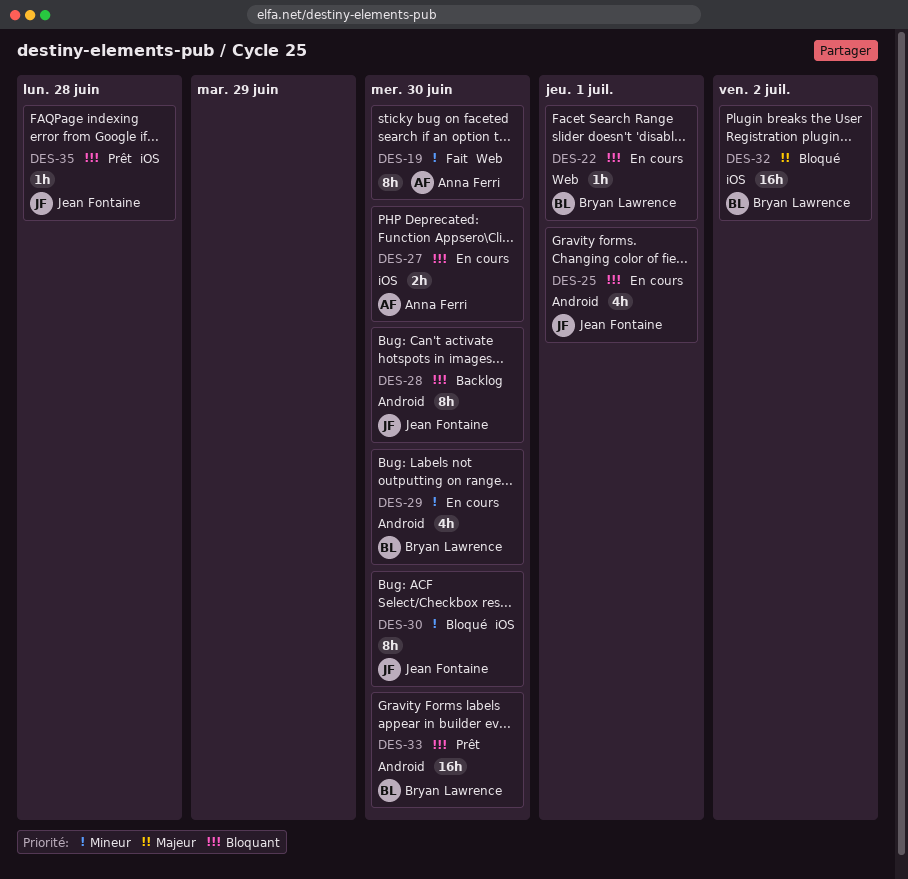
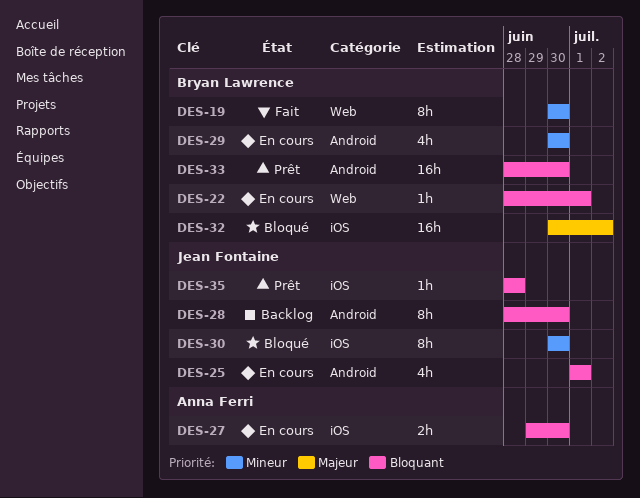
DES-19, owner: Anna Ferri -> Bryan Lawrence

